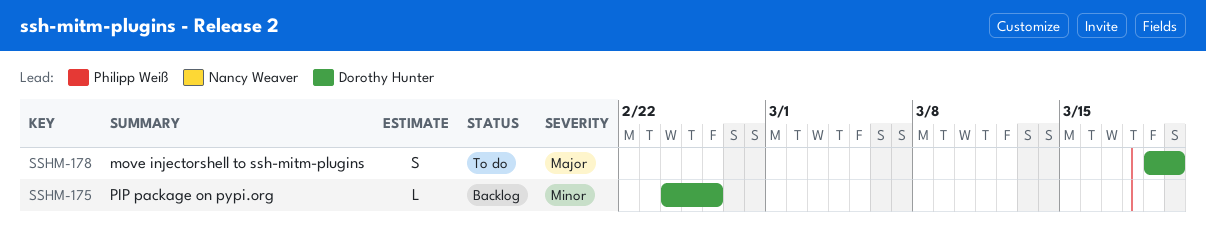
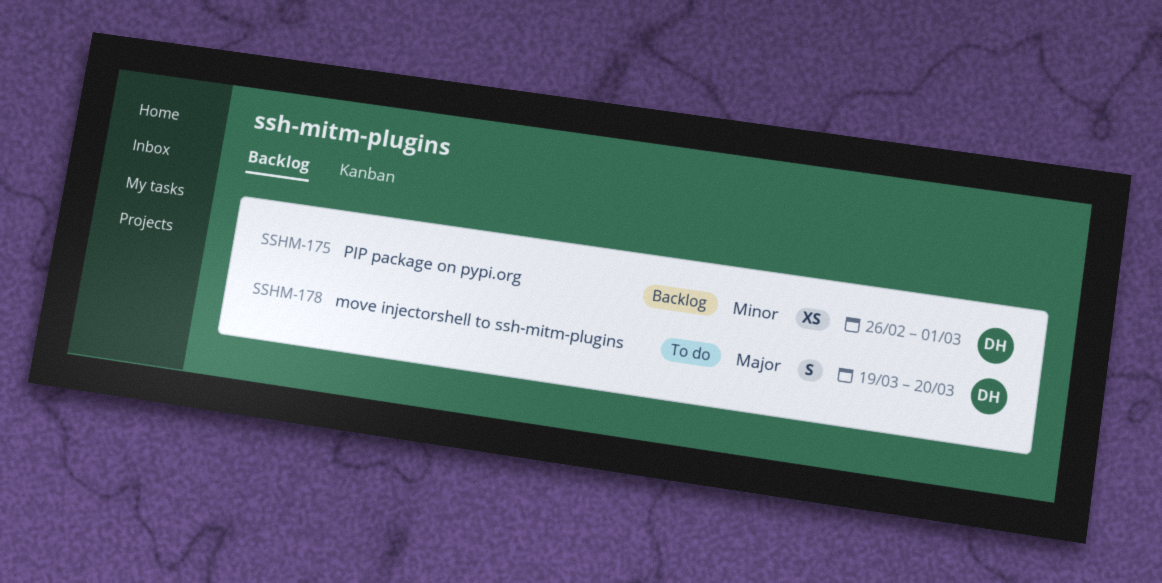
SSHM-175, estimate: L -> XS
SSHM-175, start: Feb 24 -> Feb 26
SSHM-175, due: Feb 26 -> Mar 1

